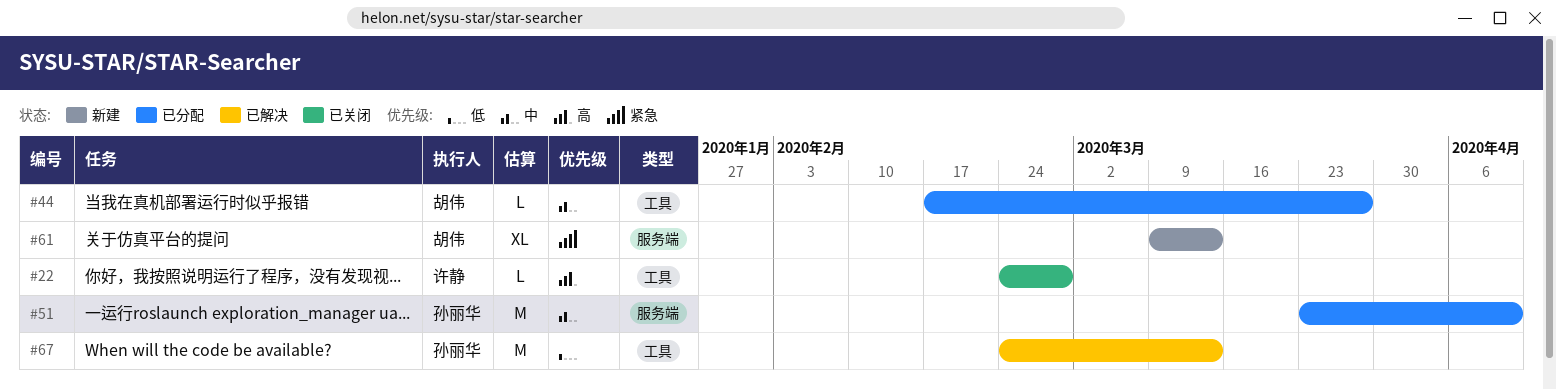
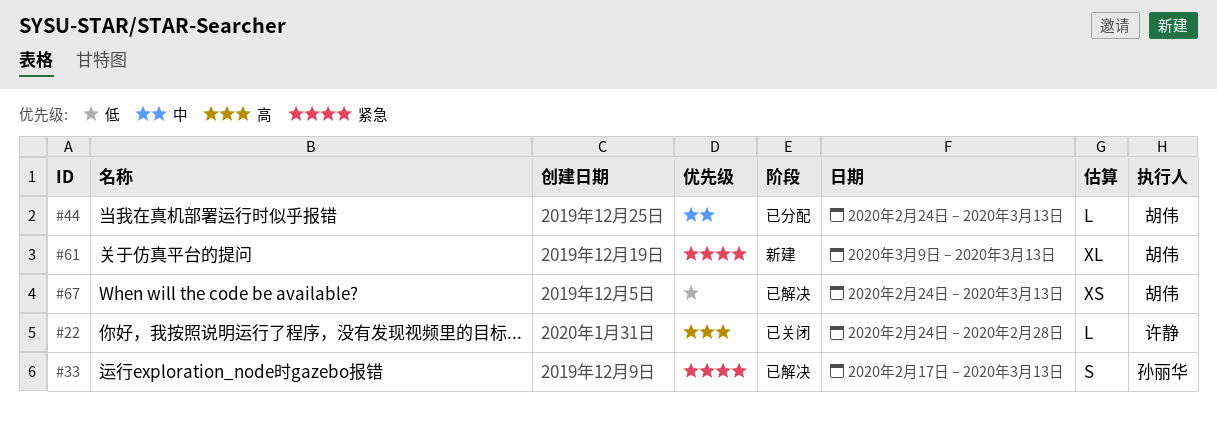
#33: none -> present
#44, start: Feb 17 -> Feb 24
#44, due: Mar 27 -> Mar 13
#51: present -> none
#67, owner: 孙丽华 -> 胡伟
#67, estimate: M -> XS

